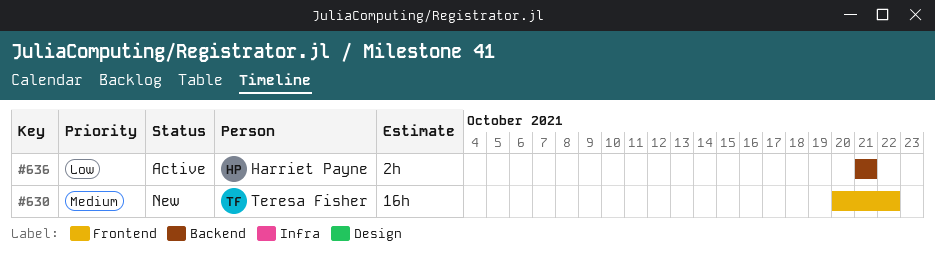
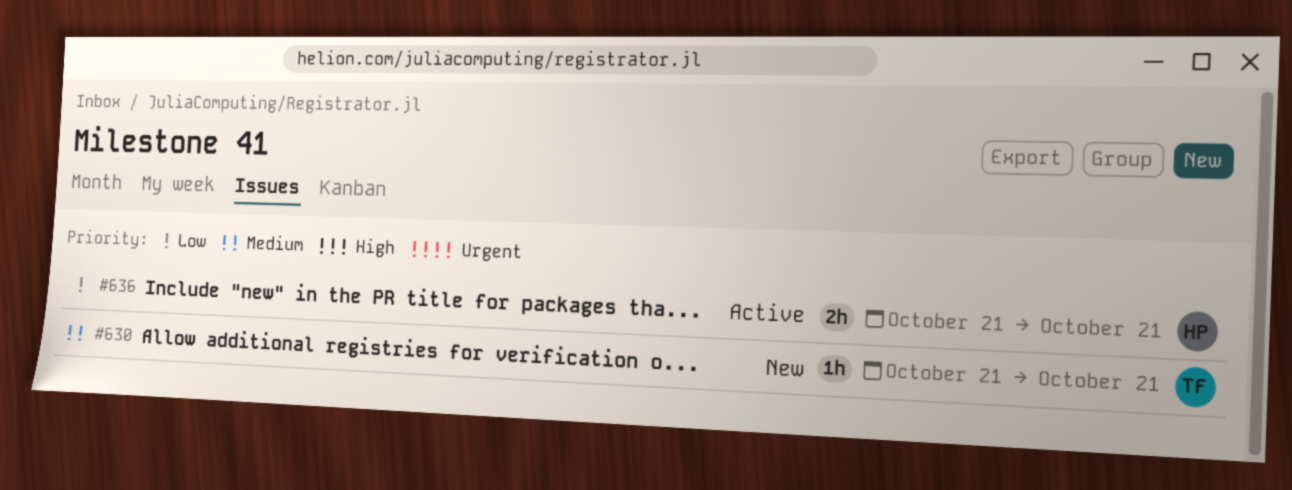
#630, estimate: 16h -> 1h
#630, start: Oct 20 -> Oct 21
#630, due: Oct 22 -> Oct 21

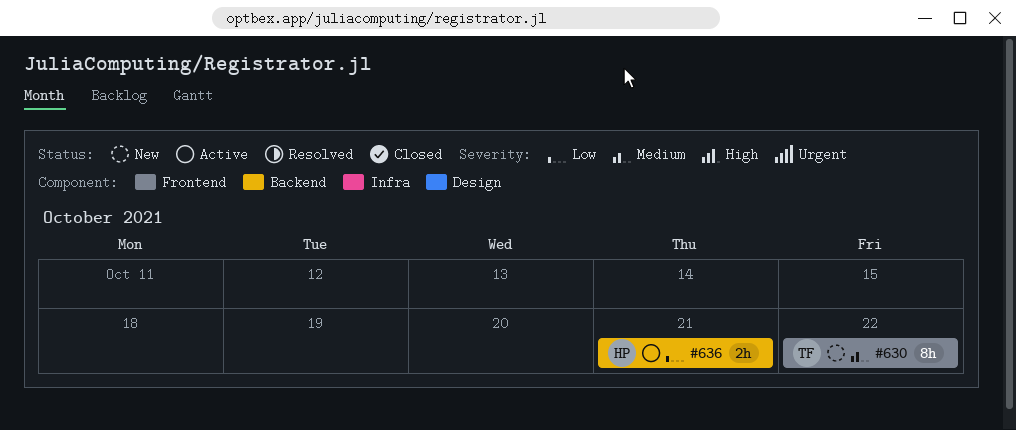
#630, estimate: 1h -> 8h
#630, start: Oct 21 -> Oct 22
#630, due: Oct 21 -> Oct 22

